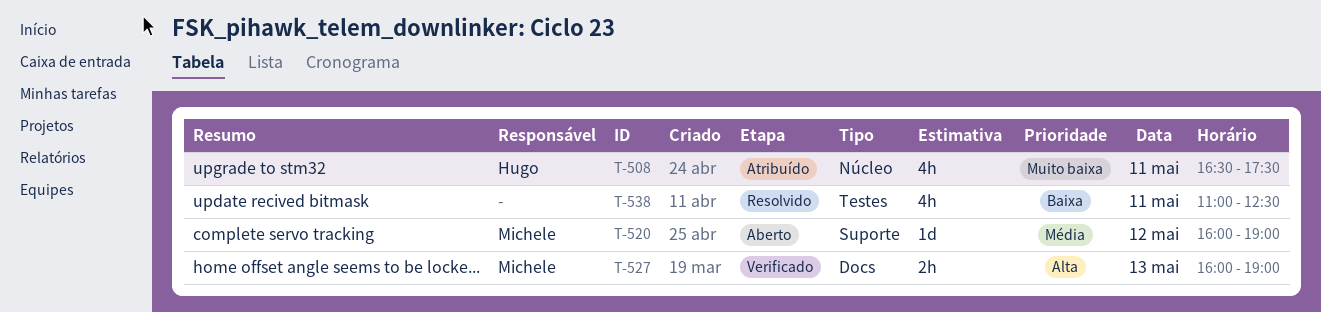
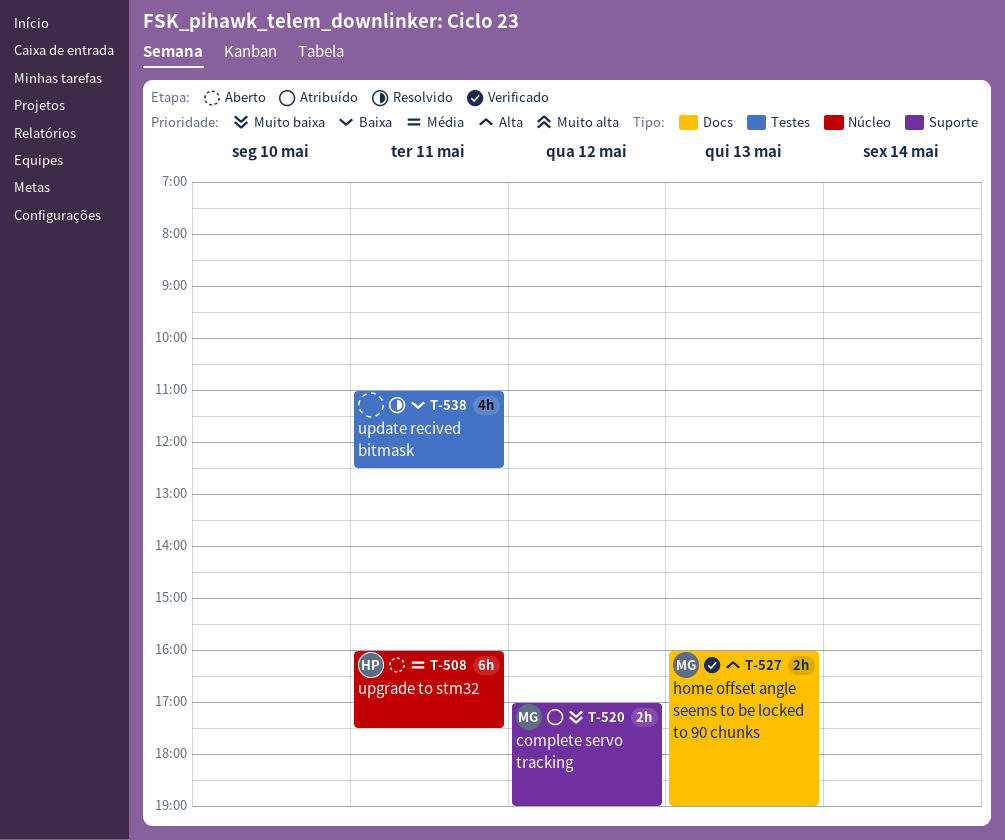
T-508, status: Atribuído -> Aberto
T-508, priority: Muito baixa -> Média
T-508, estimate: 4h -> 6h
T-508, begins: 16:30 -> 16:00
T-520, status: Aberto -> Atribuído
T-520, priority: Média -> Muito baixa
T-520, estimate: 1d -> 2h
T-520, begins: 16:00 -> 17:00

